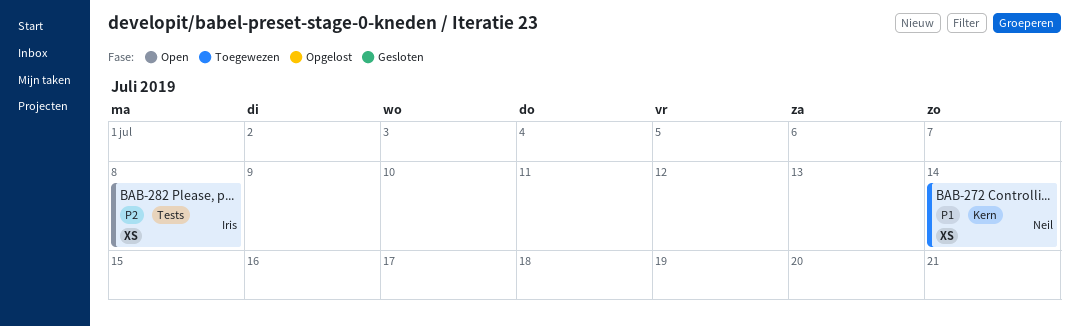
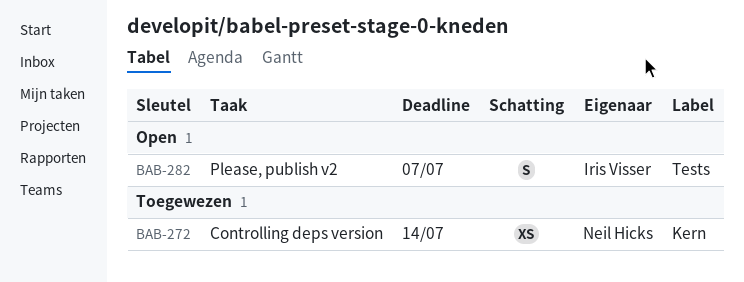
BAB-282, estimate: XS -> S
BAB-282, due: Jul 8 -> Jul 7

